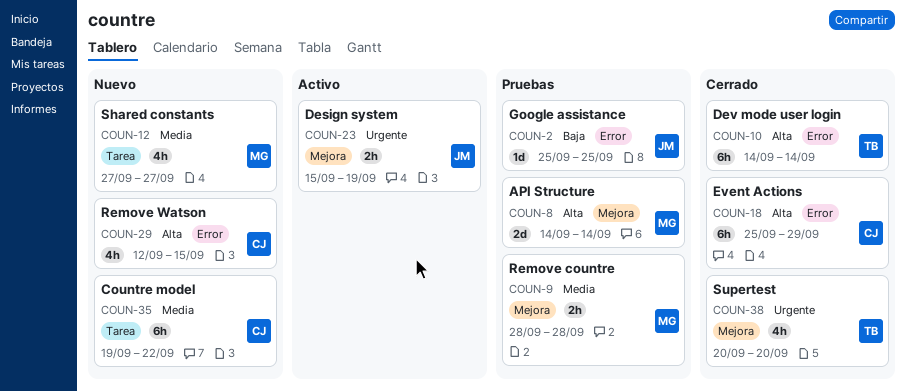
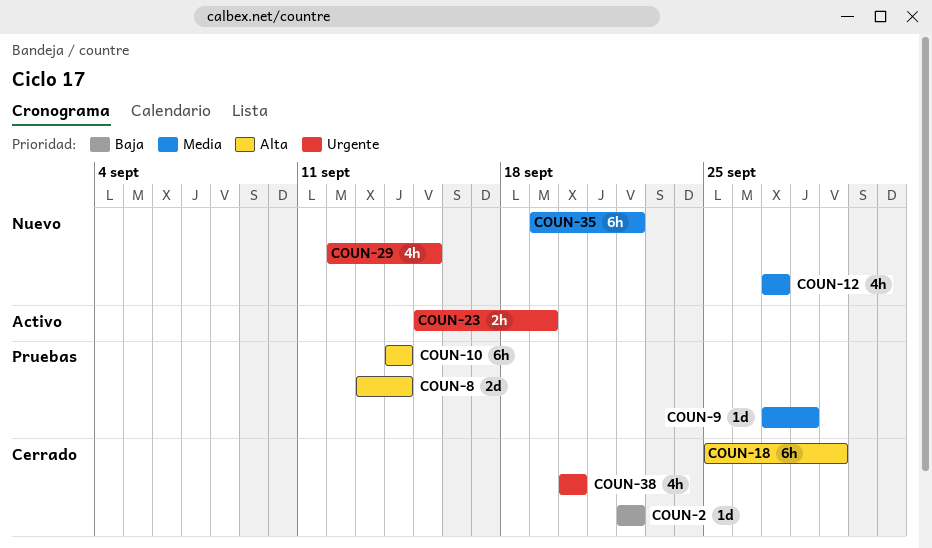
COUN-2, status: Pruebas -> Cerrado
COUN-2, start: Sep 25 -> Sep 22
COUN-2, due: Sep 25 -> Sep 22
COUN-8, start: Sep 14 -> Sep 13
COUN-9, estimate: 2h -> 1d
COUN-9, start: Sep 28 -> Sep 27
COUN-10, status: Cerrado -> Pruebas
COUN-29, priority: Alta -> Urgente

